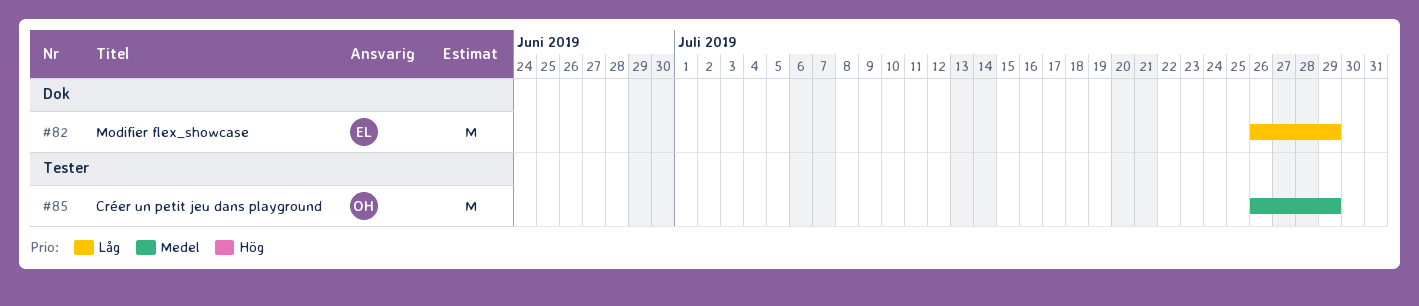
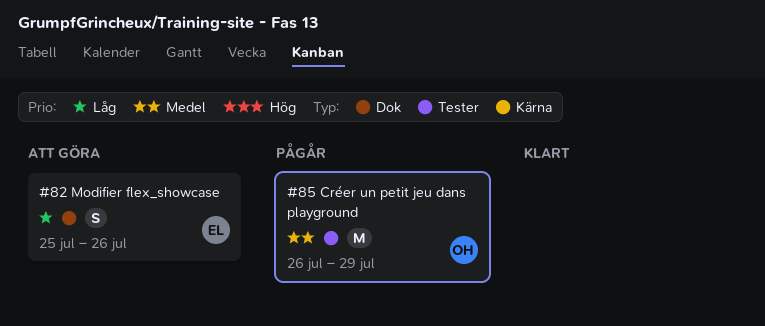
#82, estimate: M -> S
#82, start: Jul 26 -> Jul 25
#82, due: Jul 29 -> Jul 26

